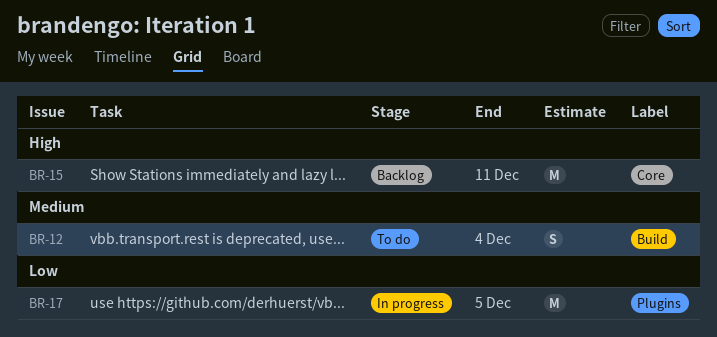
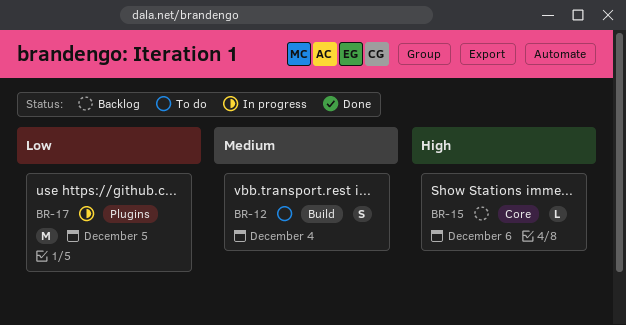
BR-15, estimate: M -> L
BR-15, due: Dec 11 -> Dec 6

